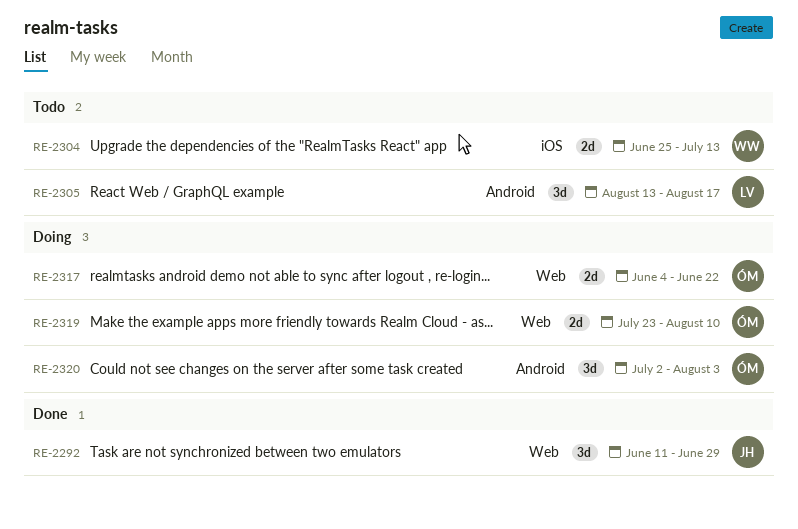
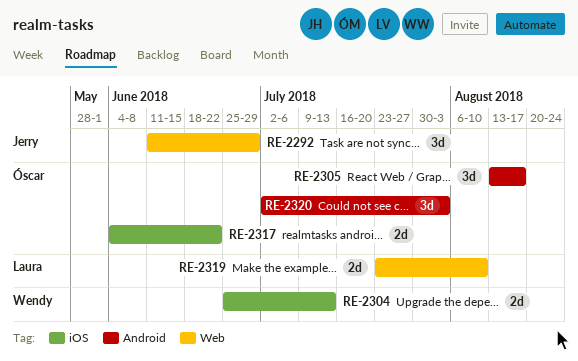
RE-2305, owner: Laura -> Óscar
RE-2317, label: Web -> iOS
RE-2319, owner: Óscar -> Laura

